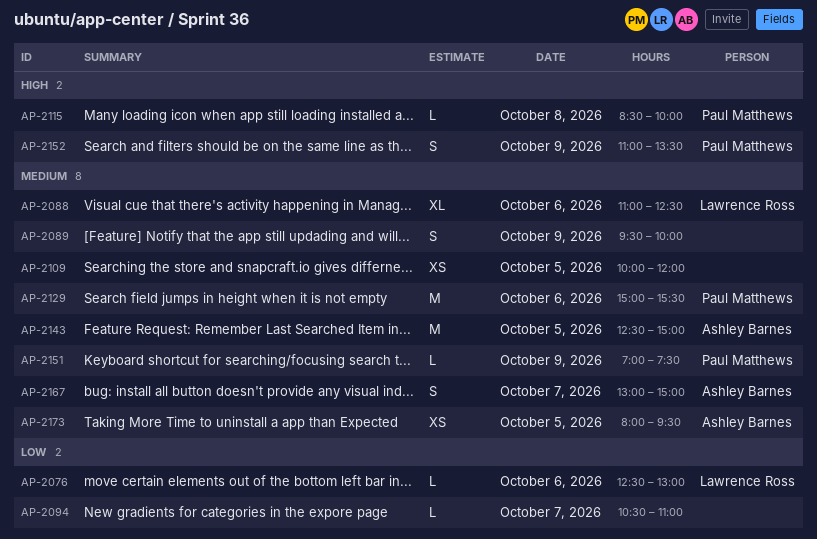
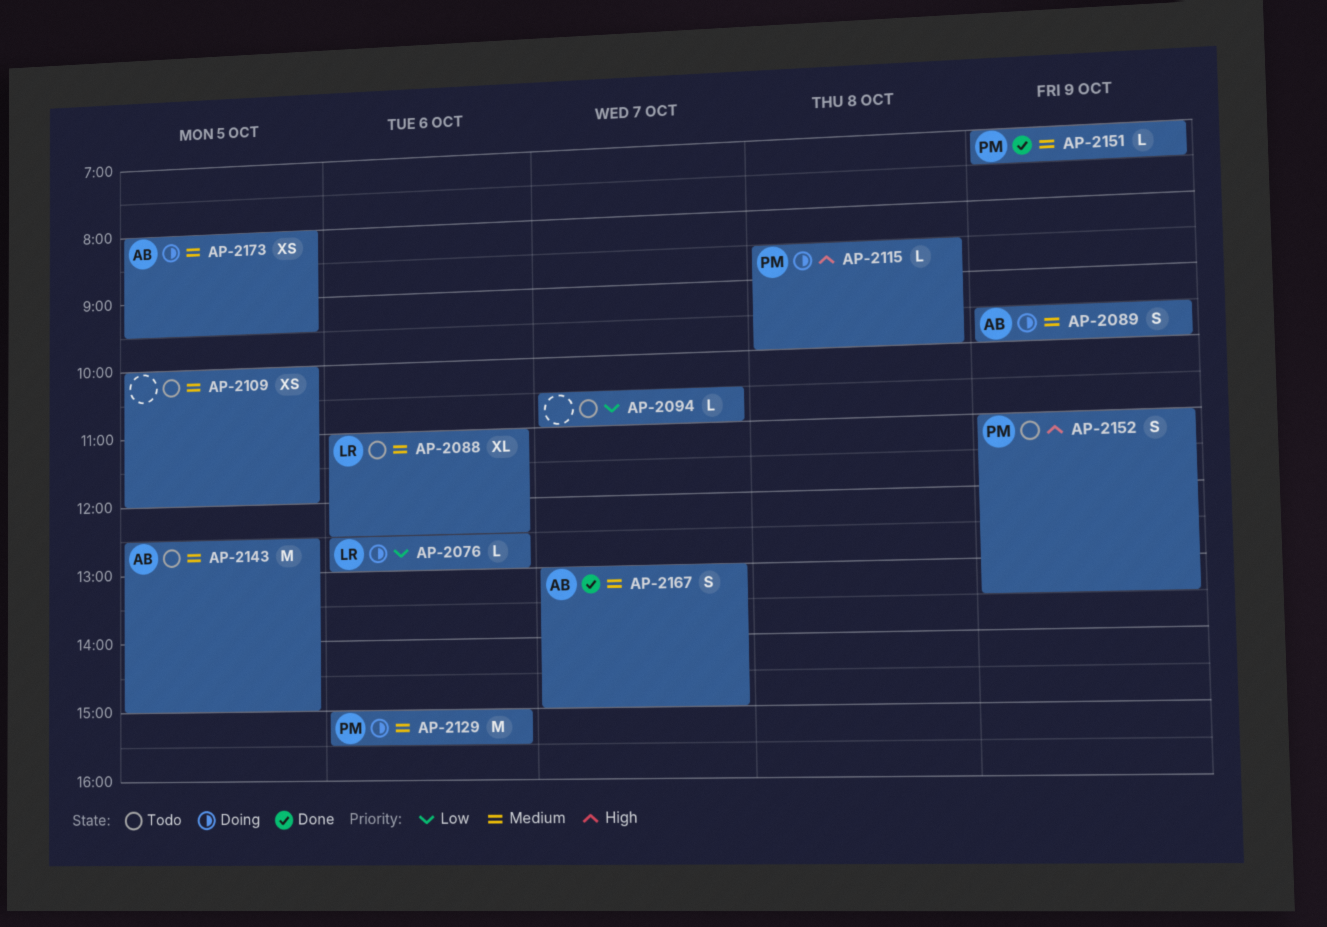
AP-2089, owner: none -> Ashley Barnes

